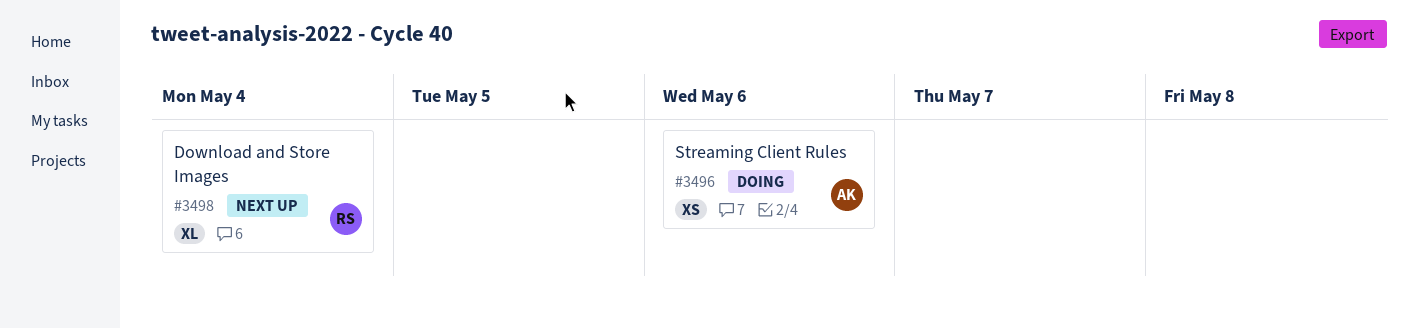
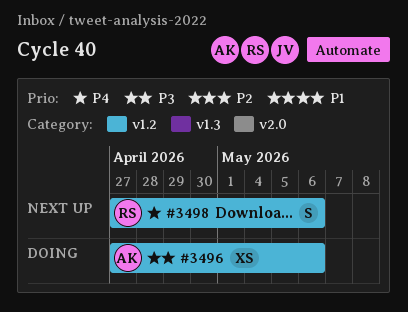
#3498, estimate: XL -> S
#3498, due: May 4 -> May 6

